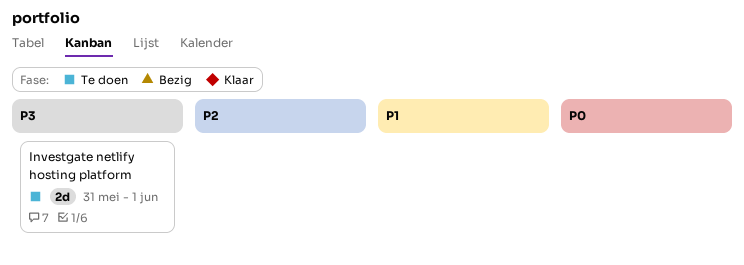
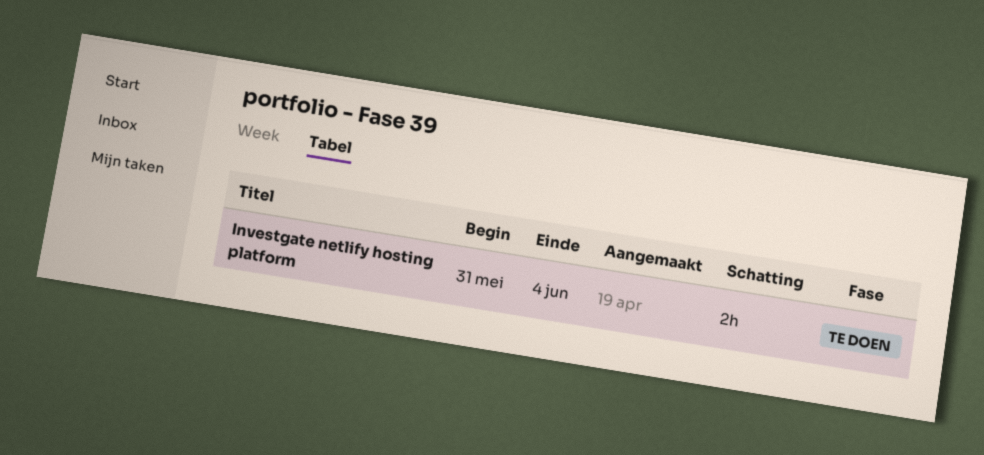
Investgate netlify hosting platform, estimate: 2d -> 2h
Investgate netlify hosting platform, due: Jun 1 -> Jun 4

